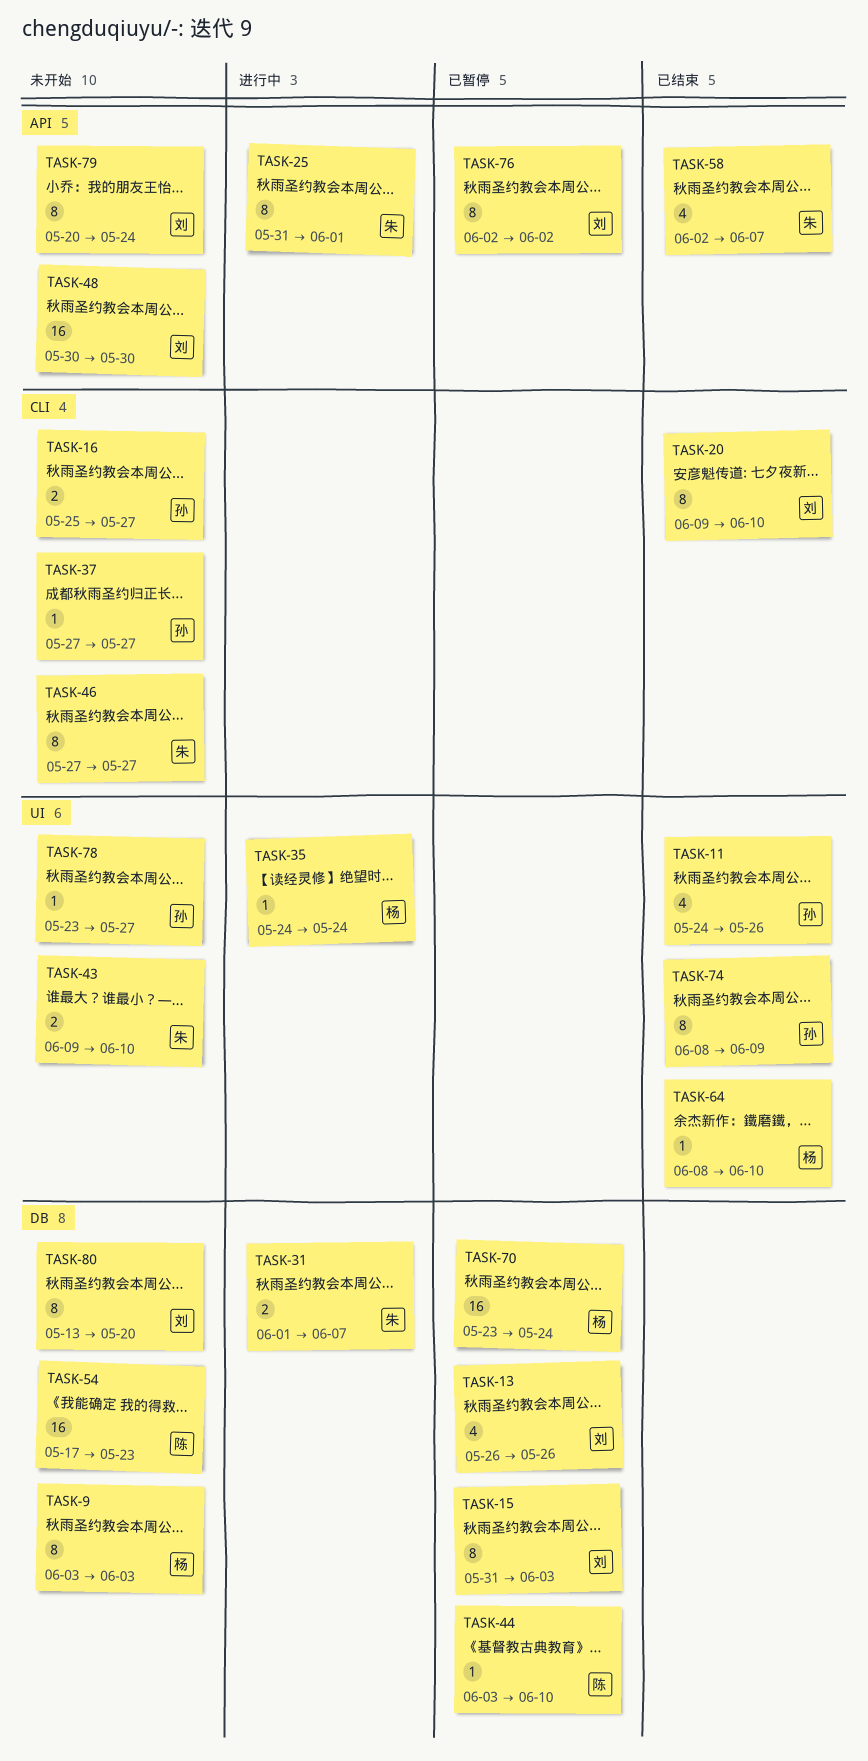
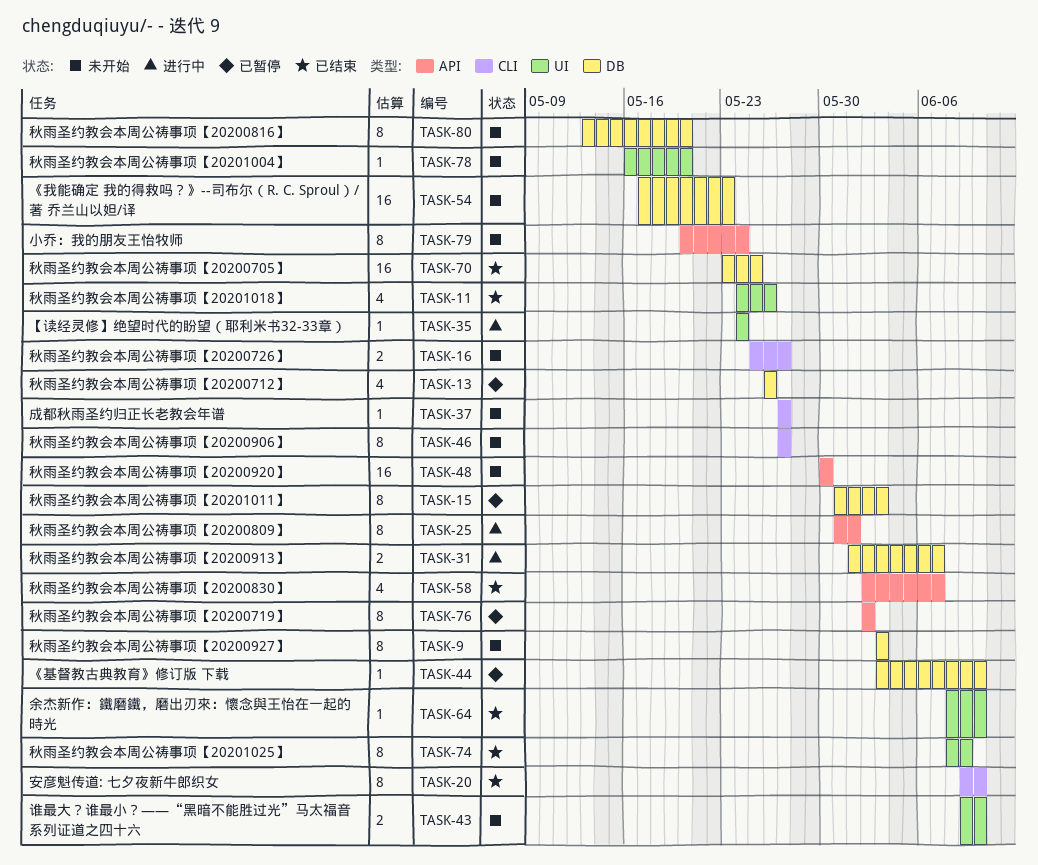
TASK-70, status: 已暂停 -> 已结束
TASK-70, due: May 24 -> May 25
TASK-78, start: May 23 -> May 16
TASK-78, due: May 27 -> May 20

